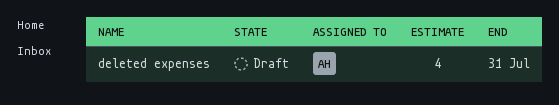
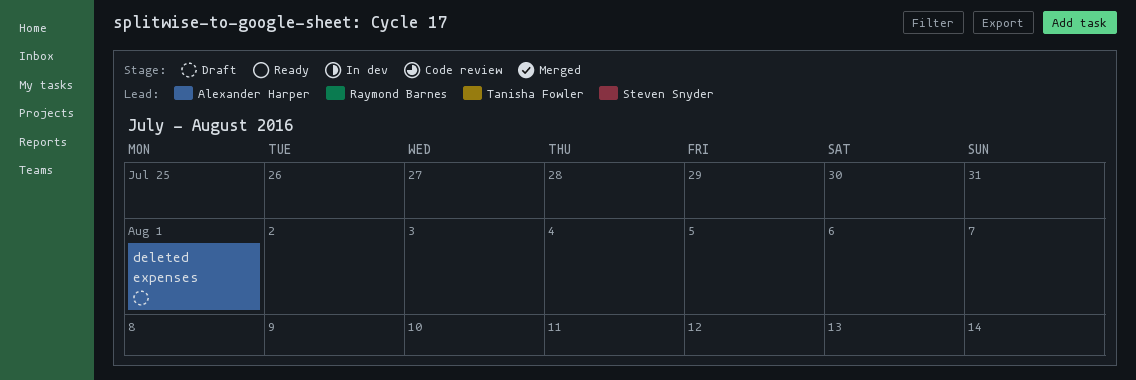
deleted expenses, due: Jul 31 -> Aug 1

